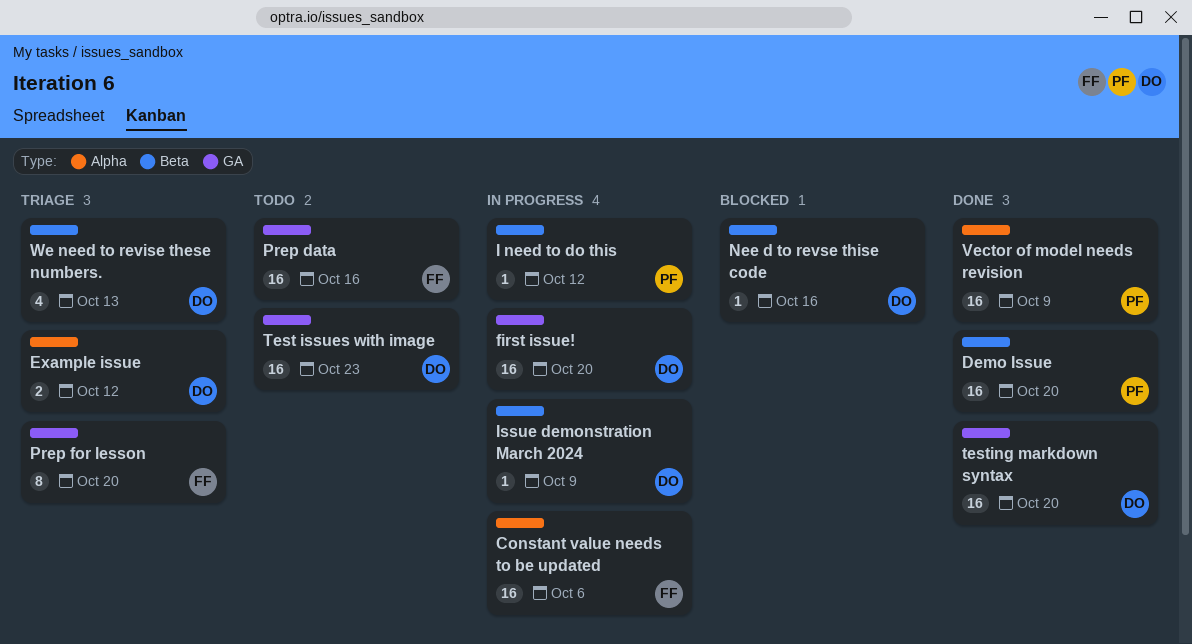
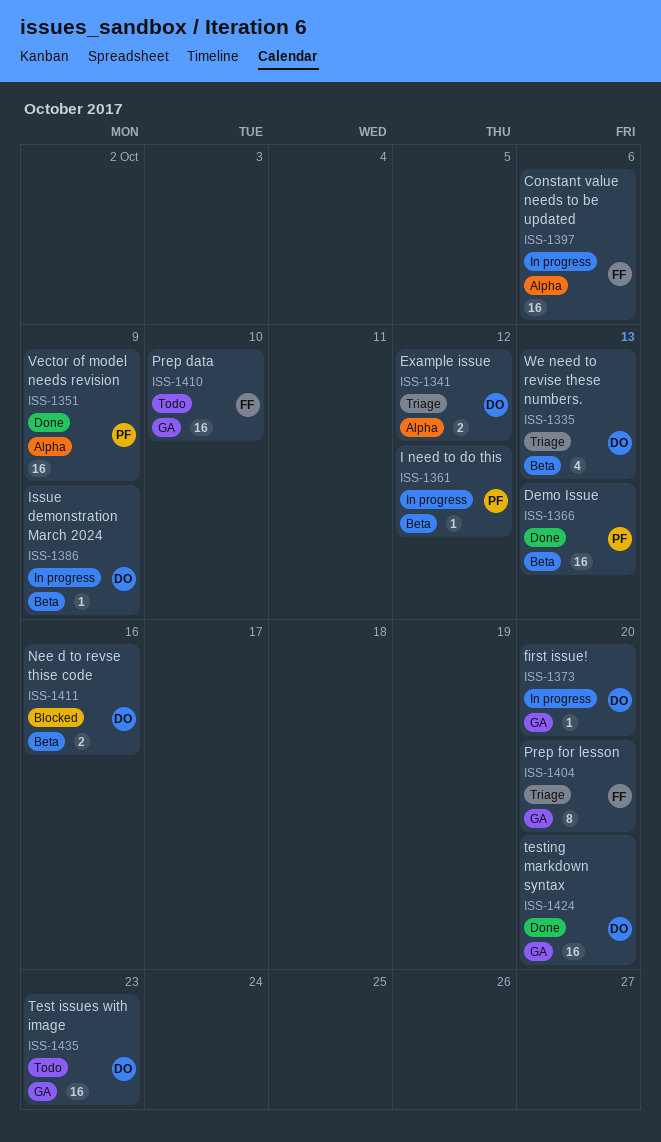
Demo Issue, due: Oct 20 -> Oct 13
first issue!, estimate: 16 -> 1
Nee d to revse thise code, estimate: 1 -> 2
Prep data, due: Oct 16 -> Oct 10

